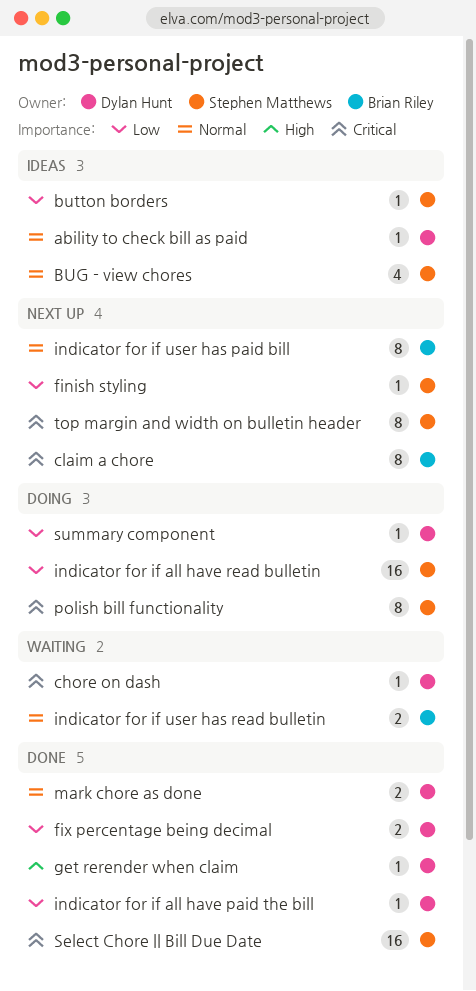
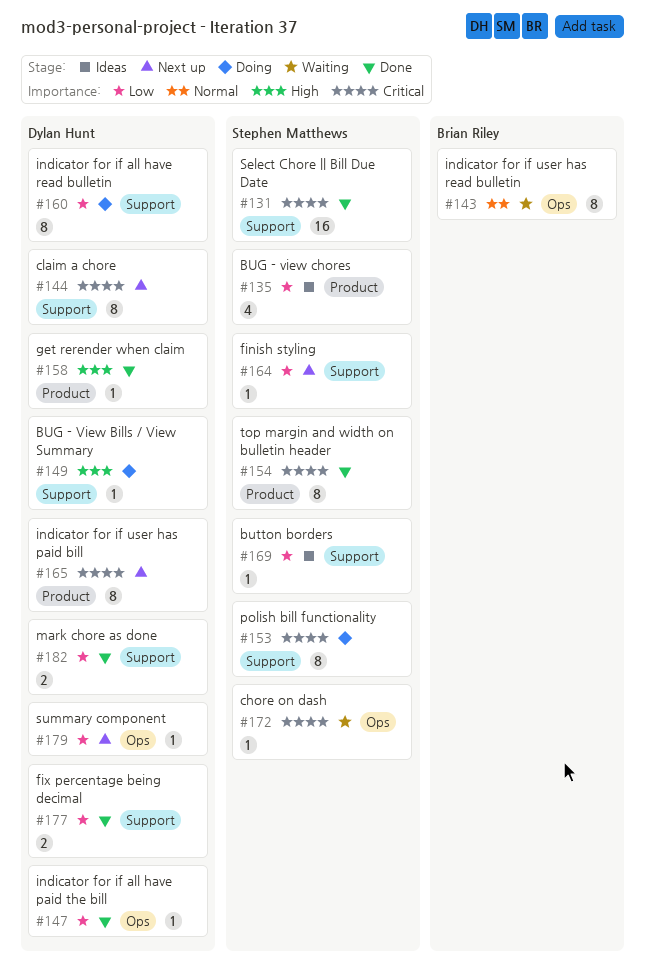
ability to check bill as paid: present -> none
BUG - View Bills / View Summary: none -> present
BUG - view chores, priority: Normal -> Low
chore on dash, owner: Dylan Hunt -> Stephen Matthews
claim a chore, owner: Brian Riley -> Dylan Hunt
indicator for if all have read bulletin, owner: Stephen Matthews -> Dylan Hunt
indicator for if all have read bulletin, estimate: 16 -> 8
indicator for if user has paid bill, owner: Brian Riley -> Dylan Hunt
indicator for if user has paid bill, priority: Normal -> Critical
indicator for if user has read bulletin, estimate: 2 -> 8
mark chore as done, priority: Normal -> Low
summary component, status: Doing -> Next up
top margin and width on bulletin header, status: Next up -> Done

